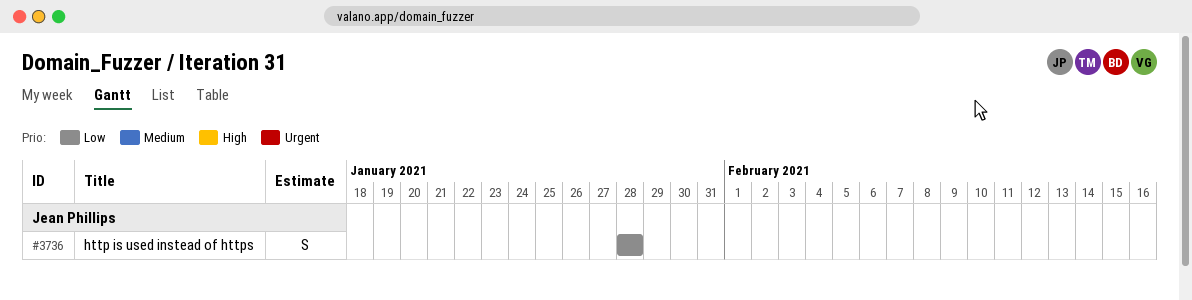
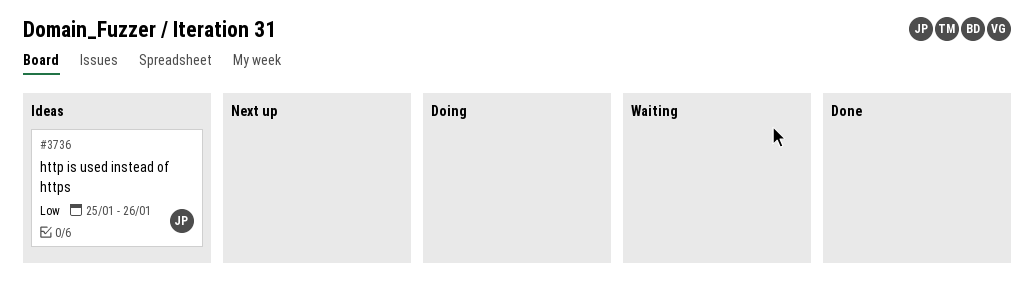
#3736, start: Jan 28 -> Jan 25
#3736, due: Jan 28 -> Jan 26

